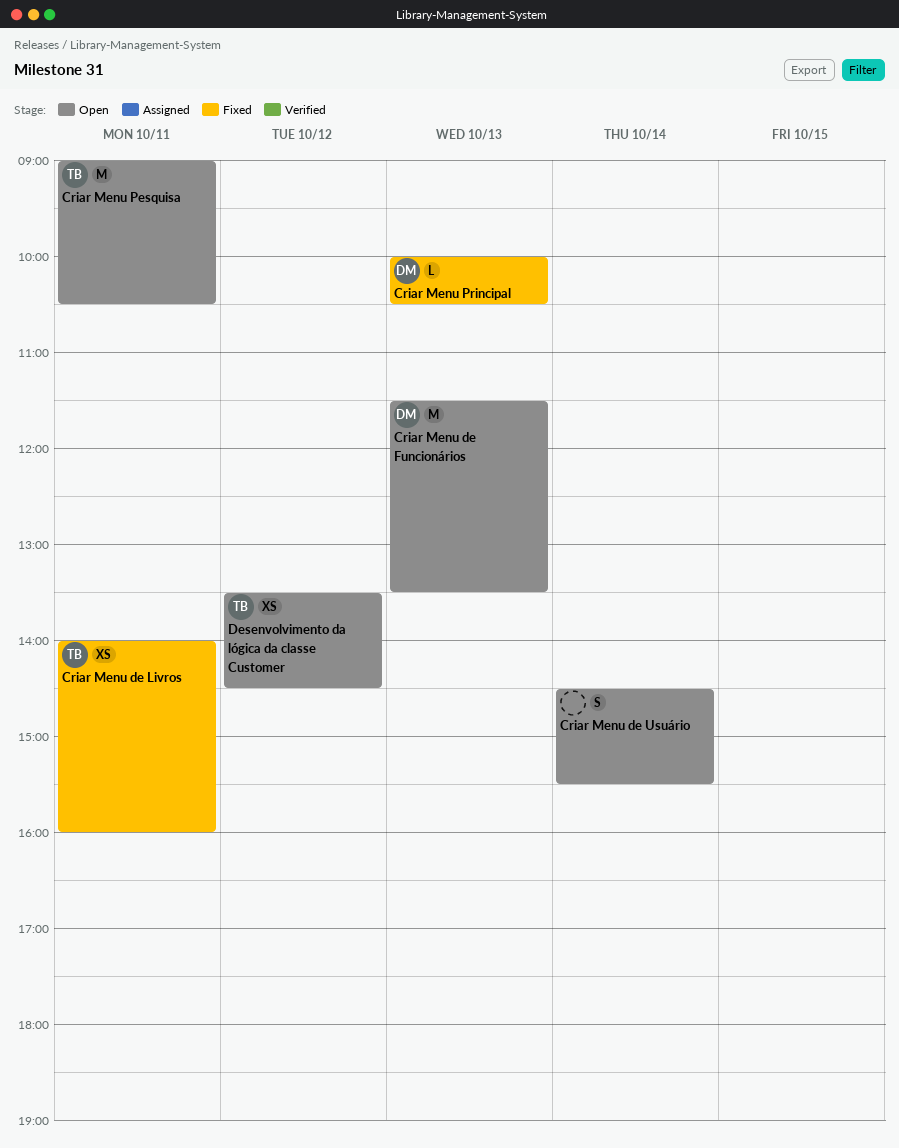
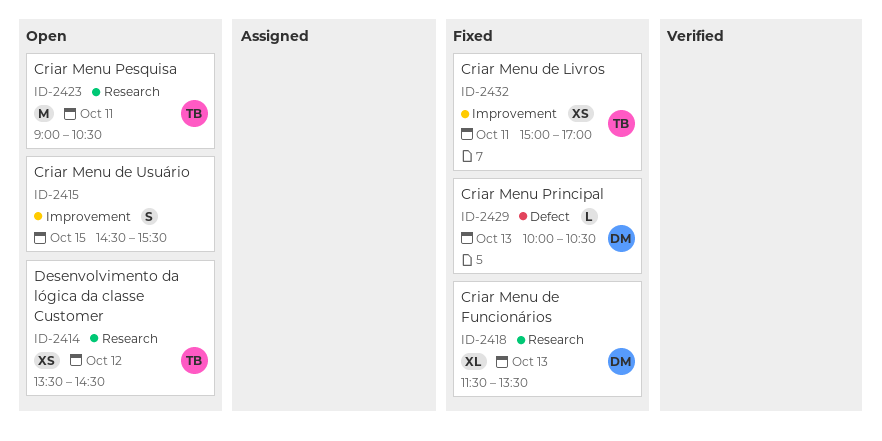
Criar Menu de Funcionários, status: Open -> Fixed
Criar Menu de Funcionários, estimate: M -> XL
Criar Menu de Livros, begins: 14:00 -> 15:00
Criar Menu de Livros, ends: 16:00 -> 17:00
Criar Menu de Usuário, day: Oct 14 -> Oct 15

